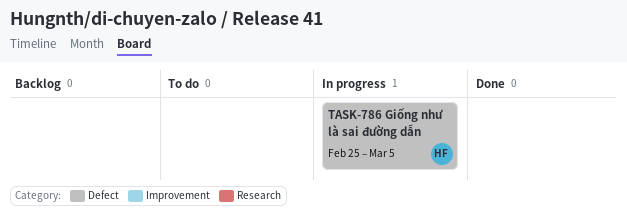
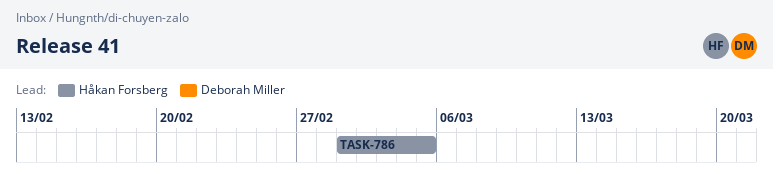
TASK-786, start: Feb 25 -> Mar 1

